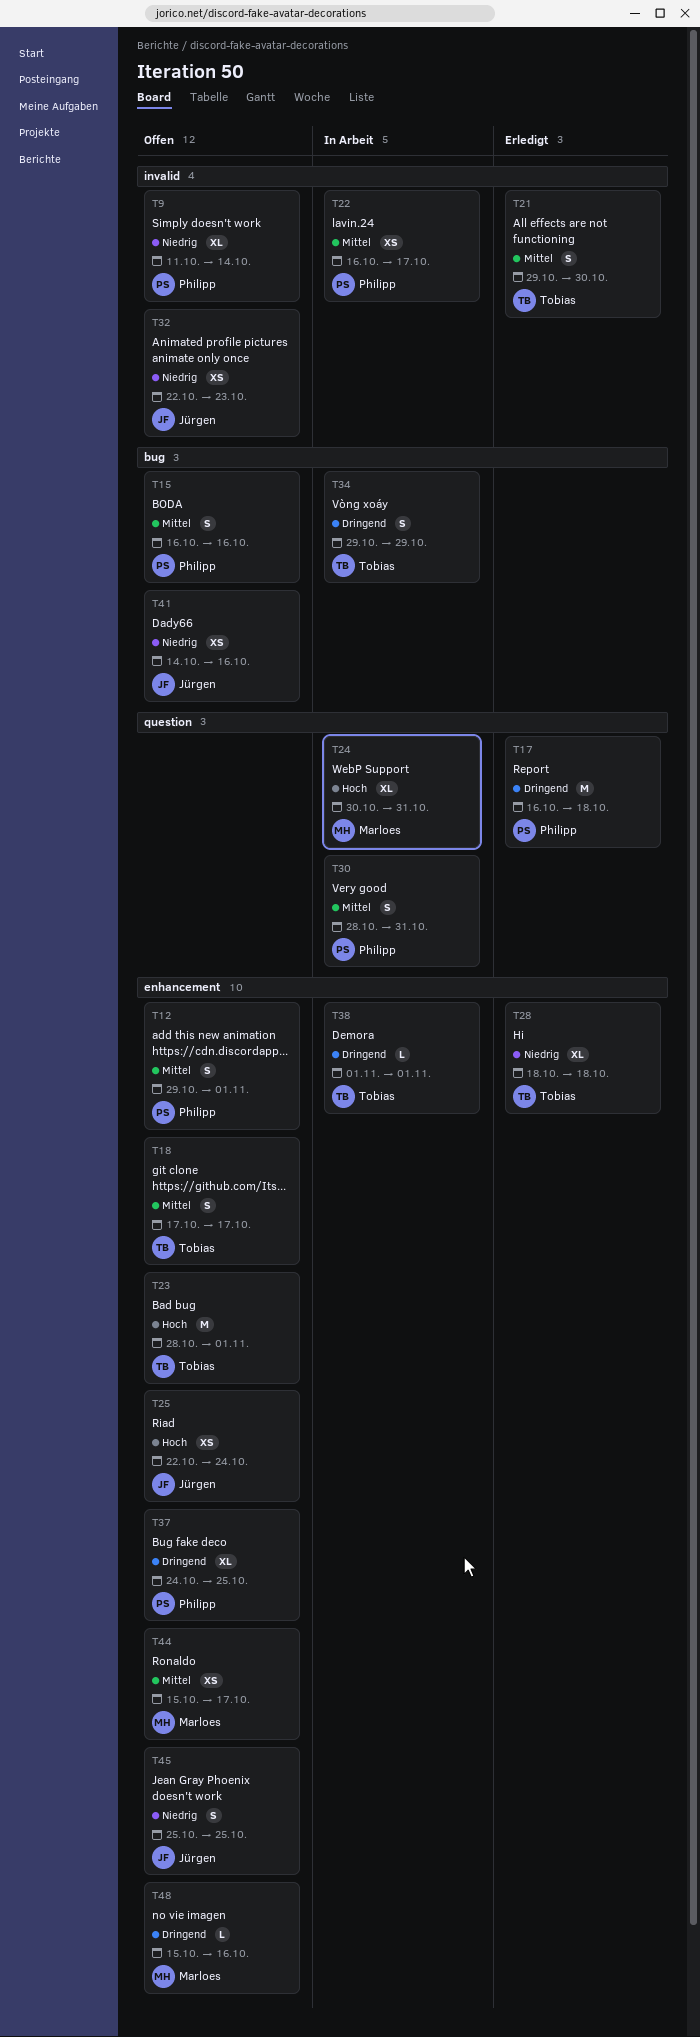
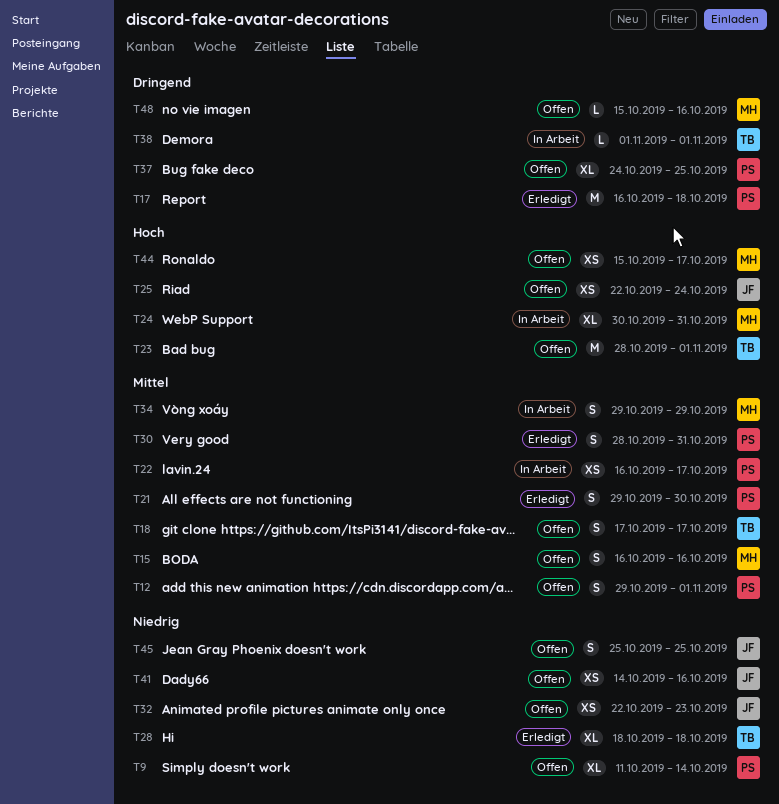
T15, owner: Philipp -> Marloes
T21, owner: Tobias -> Philipp
T30, status: In Arbeit -> Erledigt
T34, owner: Tobias -> Marloes
T34, priority: Dringend -> Mittel
T44, priority: Mittel -> Hoch

